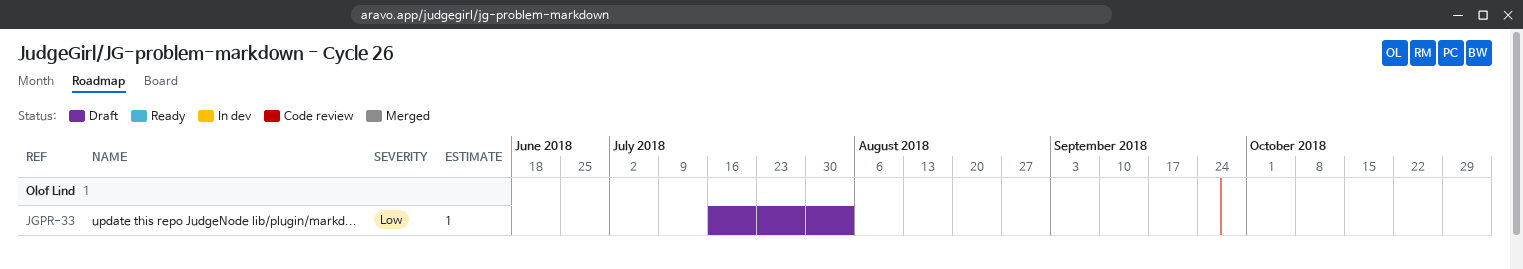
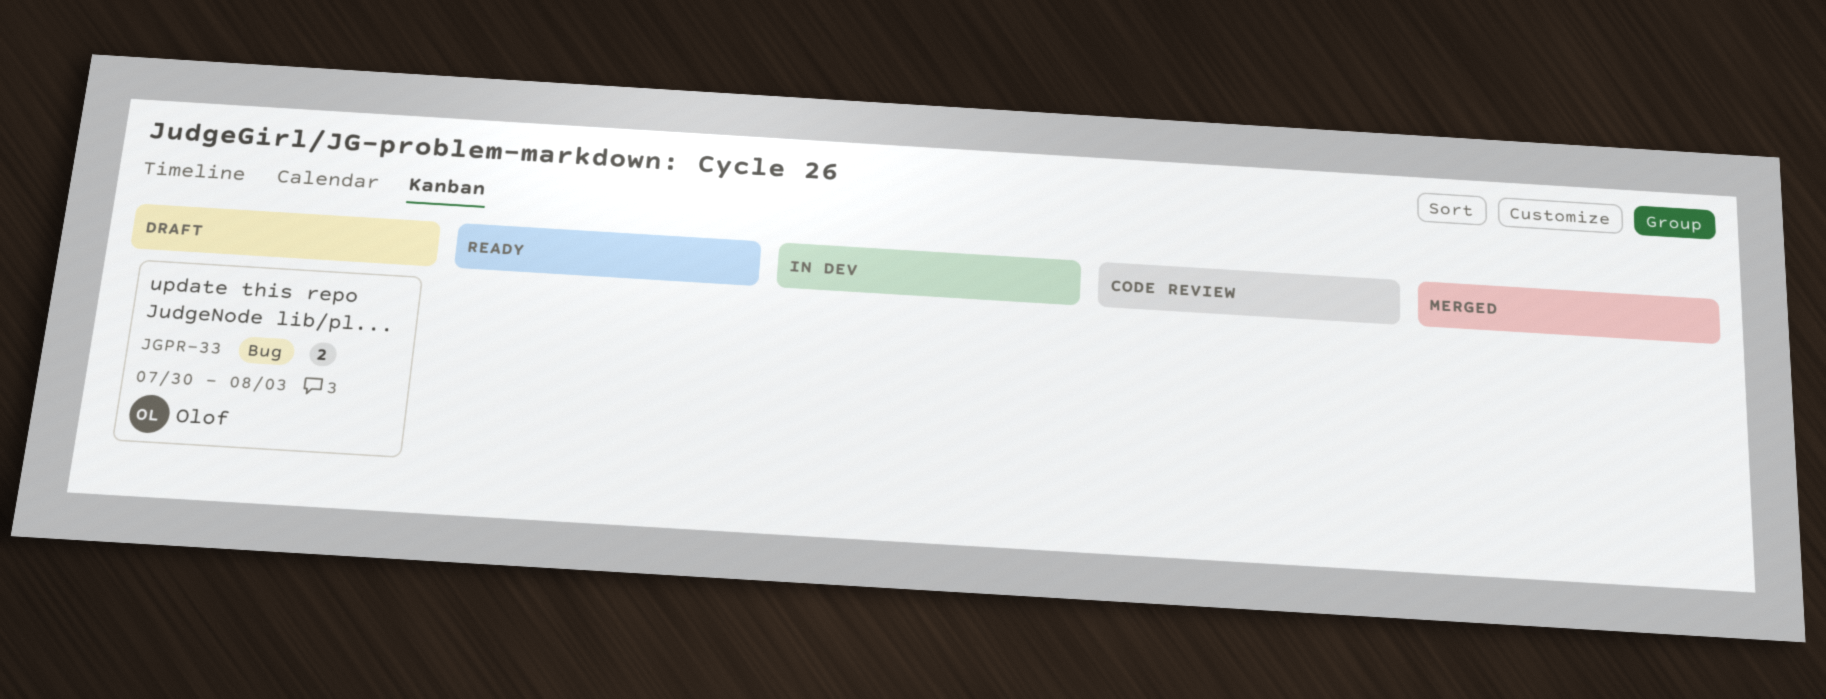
JGPR-33, estimate: 1 -> 2
JGPR-33, start: Jul 16 -> Jul 30

